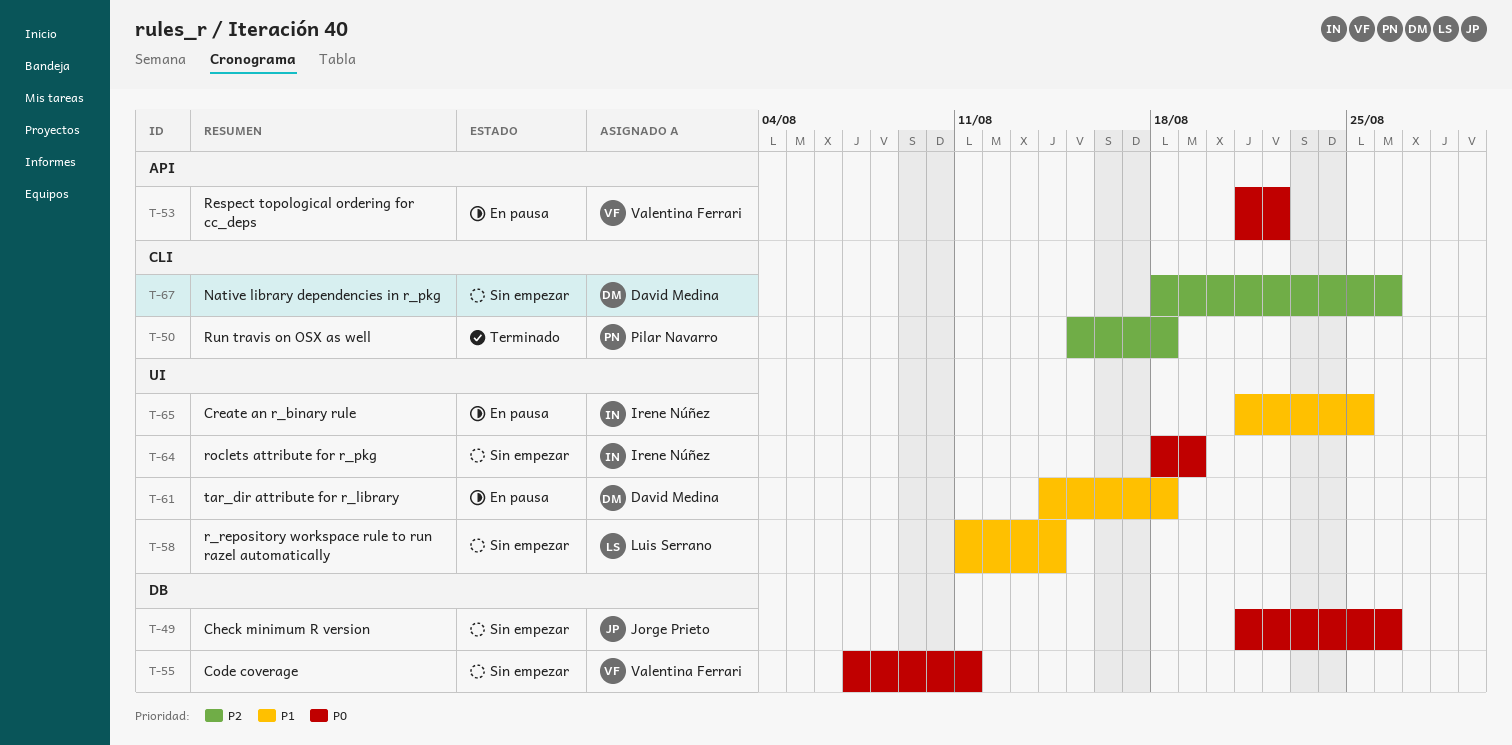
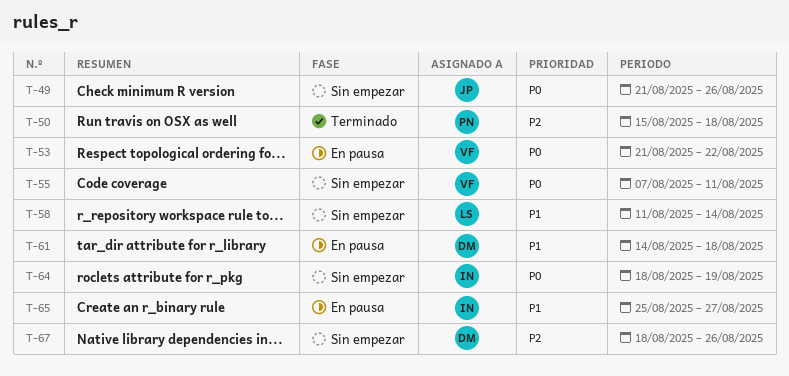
T-65, start: Aug 21 -> Aug 25
T-65, due: Aug 25 -> Aug 27

